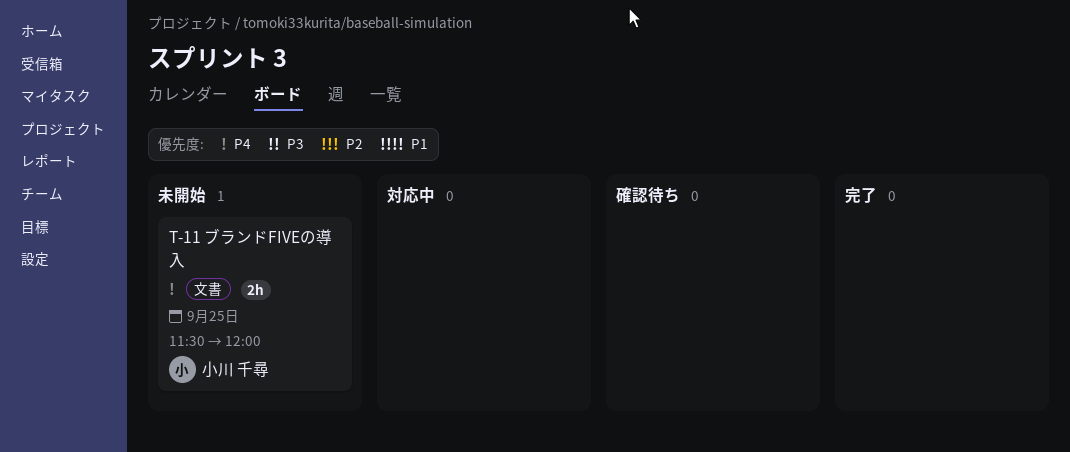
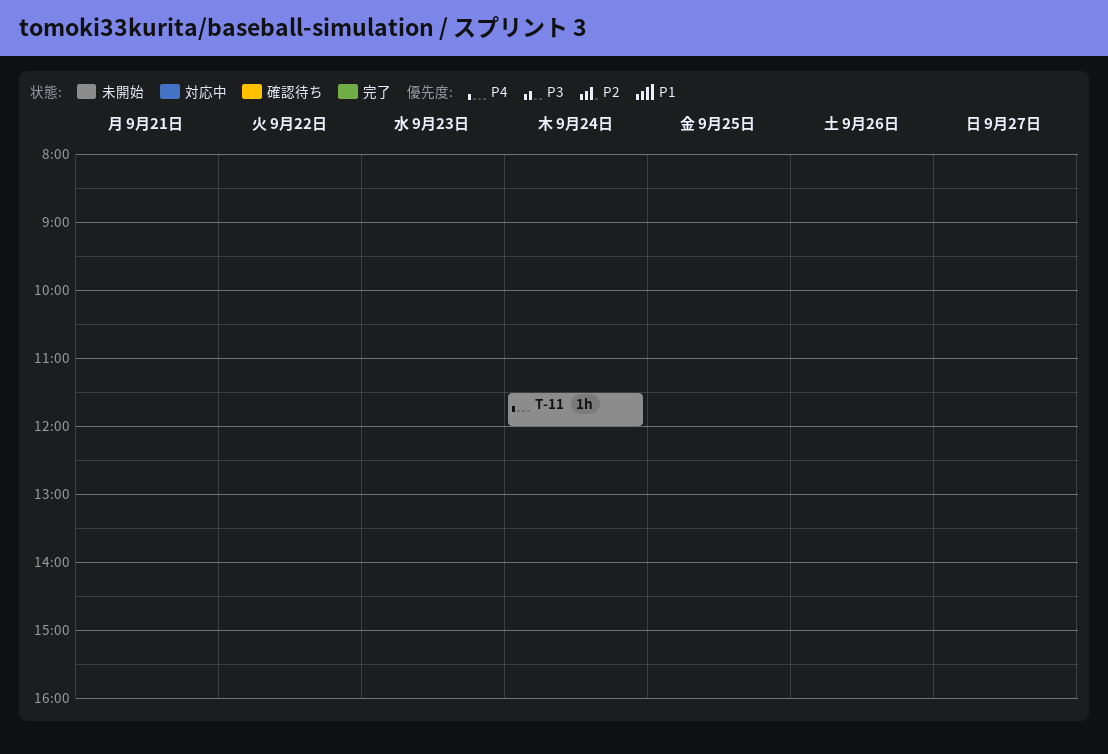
T-11, estimate: 2h -> 1h
T-11, day: Sep 25 -> Sep 24

